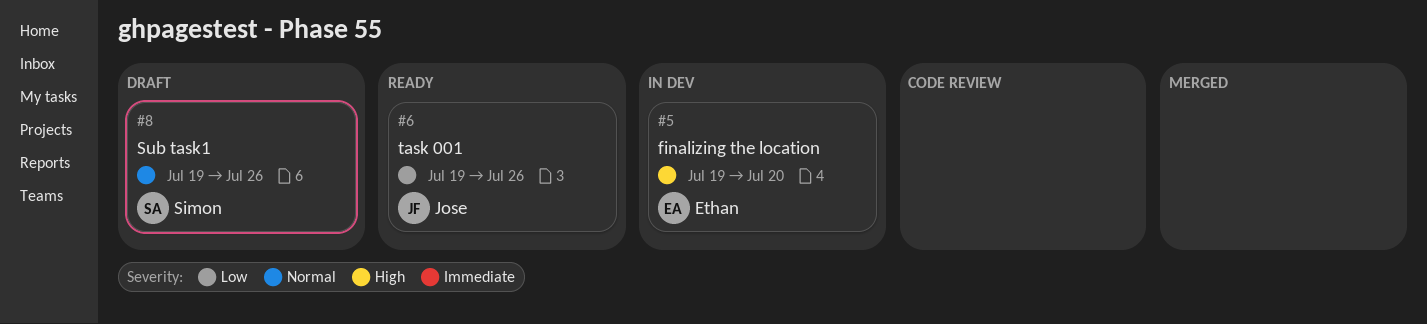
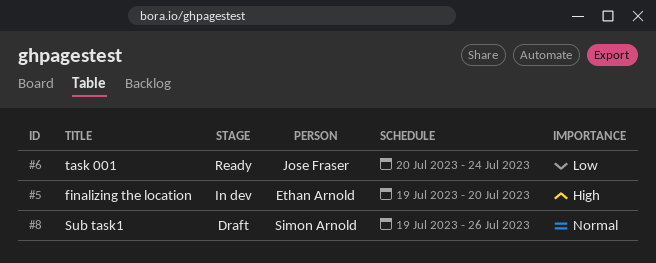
#6, start: Jul 19 -> Jul 20
#6, due: Jul 26 -> Jul 24

